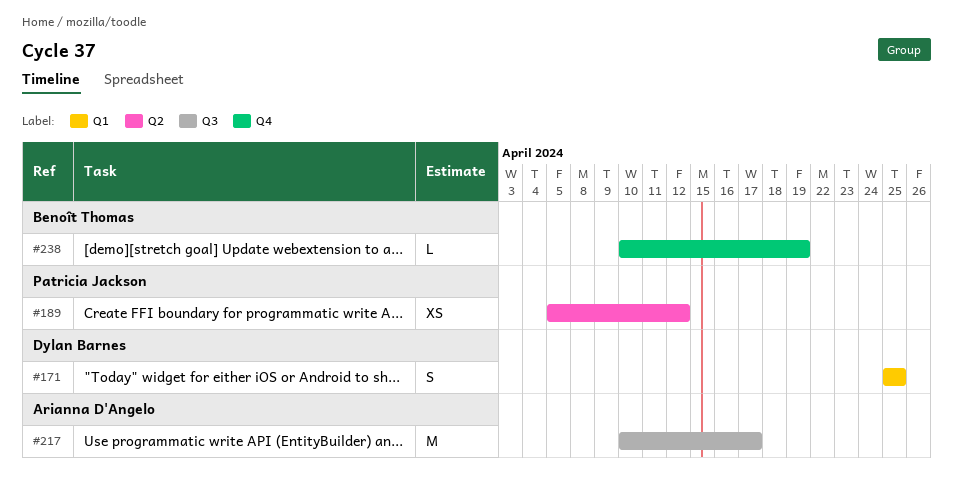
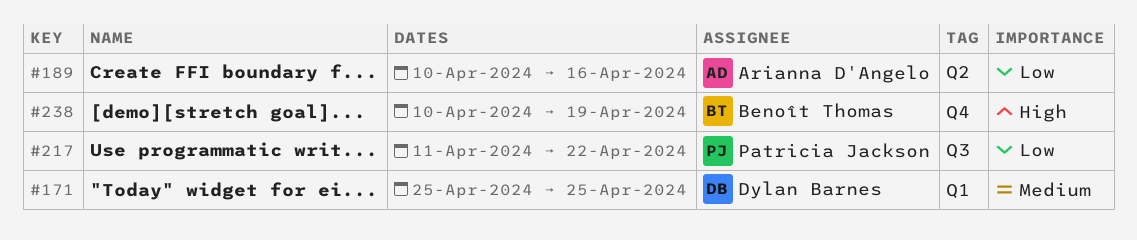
#189, owner: Patricia Jackson -> Arianna D'Angelo
#189, start: Apr 5 -> Apr 10
#189, due: Apr 12 -> Apr 16
#217, owner: Arianna D'Angelo -> Patricia Jackson
#217, start: Apr 10 -> Apr 11
#217, due: Apr 17 -> Apr 22

